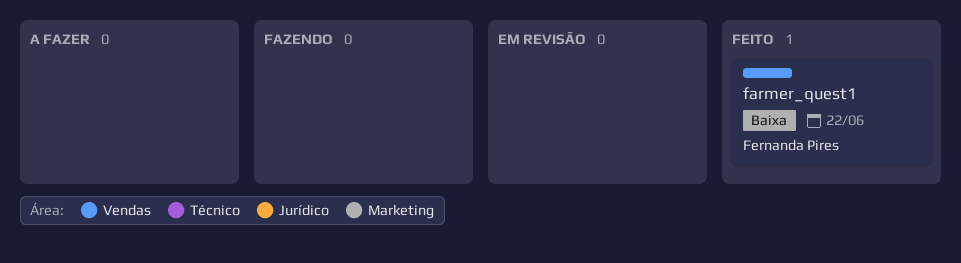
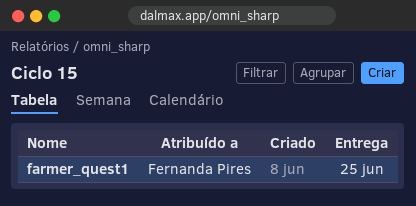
farmer_quest1, due: Jun 22 -> Jun 25

